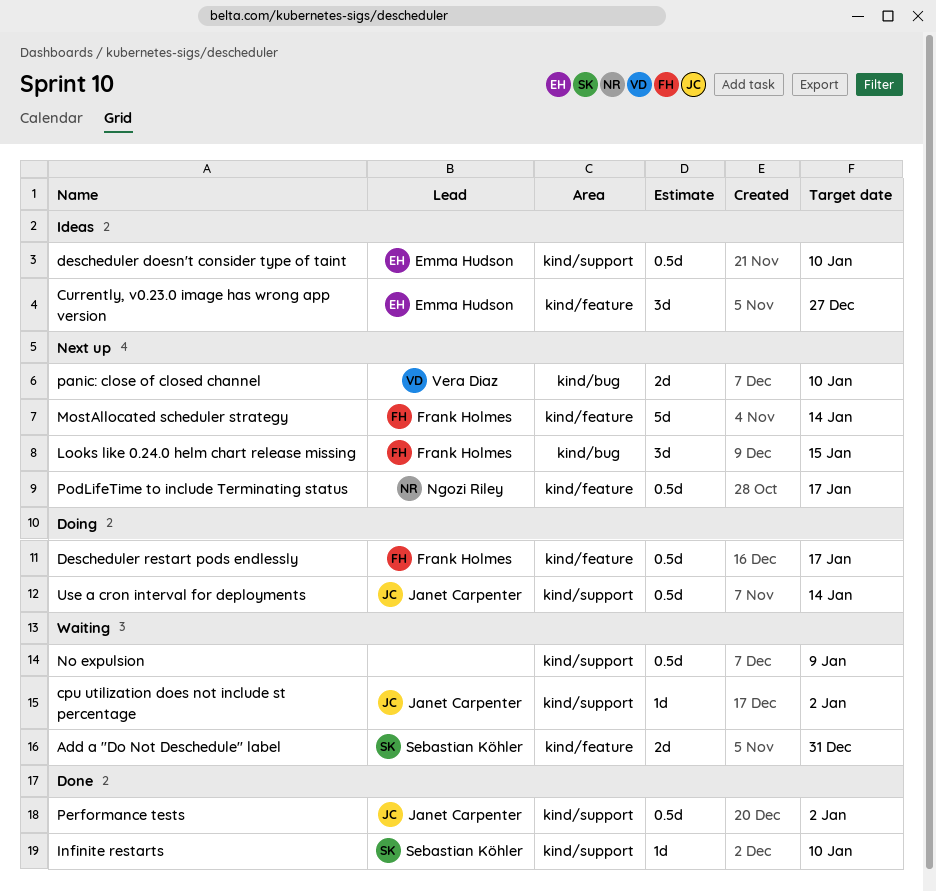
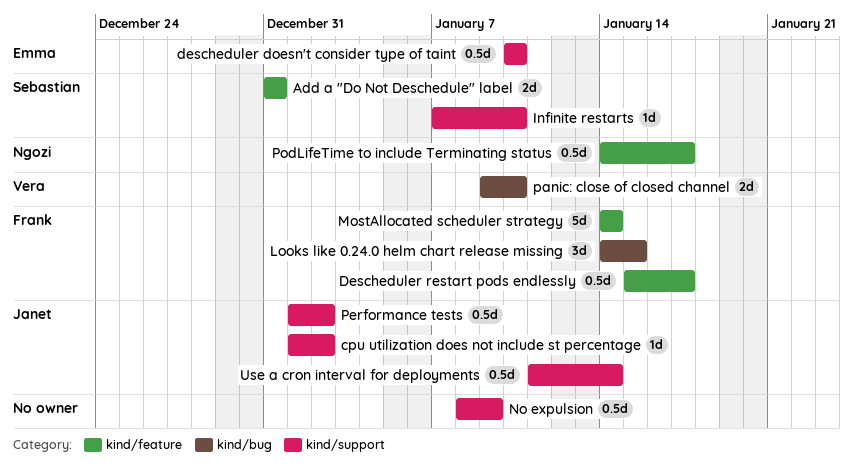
Currently, v0.23.0 image has wrong app version: present -> none

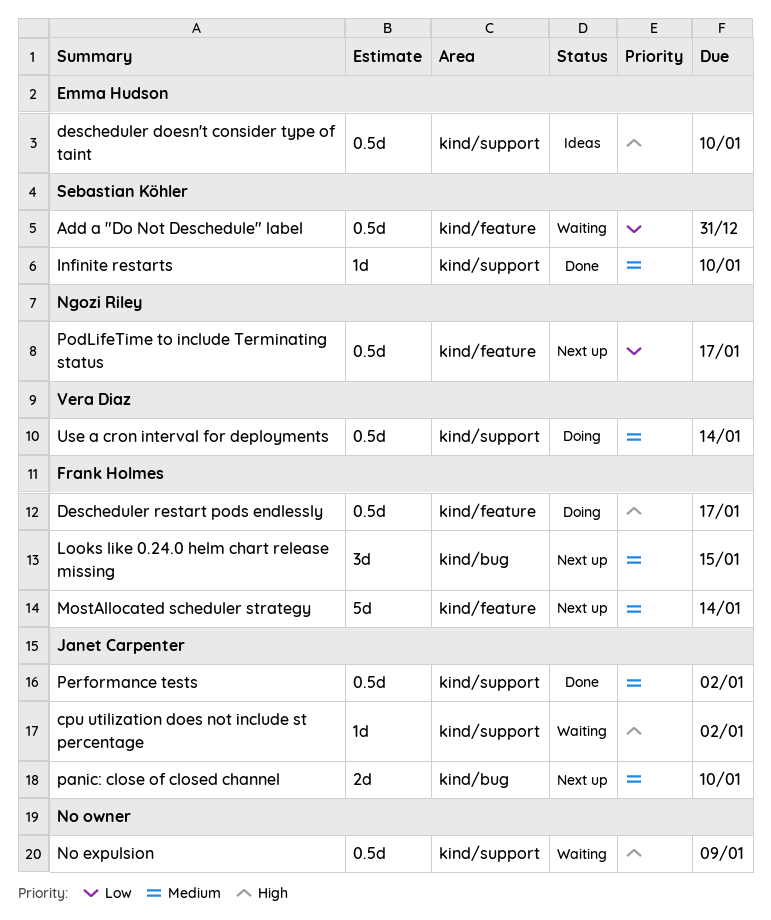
Add a "Do Not Deschedule" label, estimate: 2d -> 0.5d
panic: close of closed channel, owner: Vera Diaz -> Janet Carpenter
Use a cron interval for deployments, owner: Janet Carpenter -> Vera Diaz

